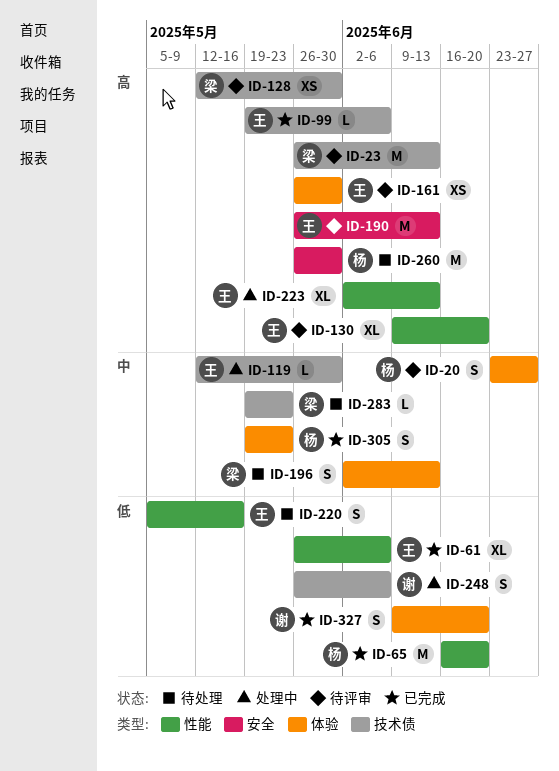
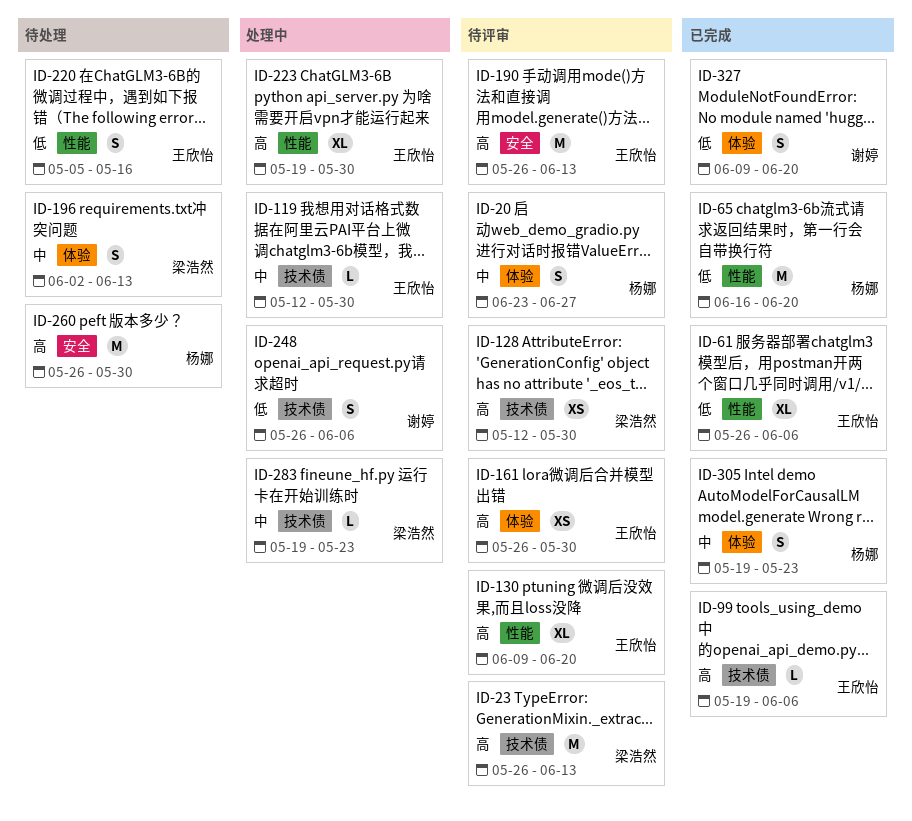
ID-223, start: Jun 2 -> May 19
ID-223, due: Jun 13 -> May 30
ID-283, status: 待处理 -> 处理中

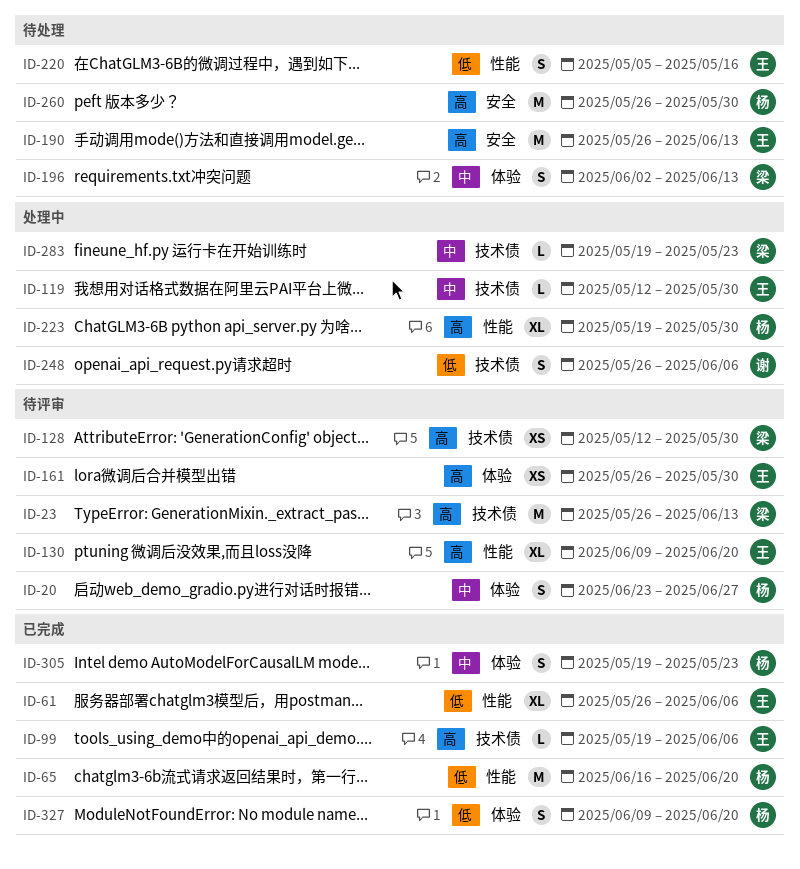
ID-190, status: 待评审 -> 待处理
ID-223, owner: 王欣怡 -> 杨娜
ID-327, owner: 谢婷 -> 杨娜

